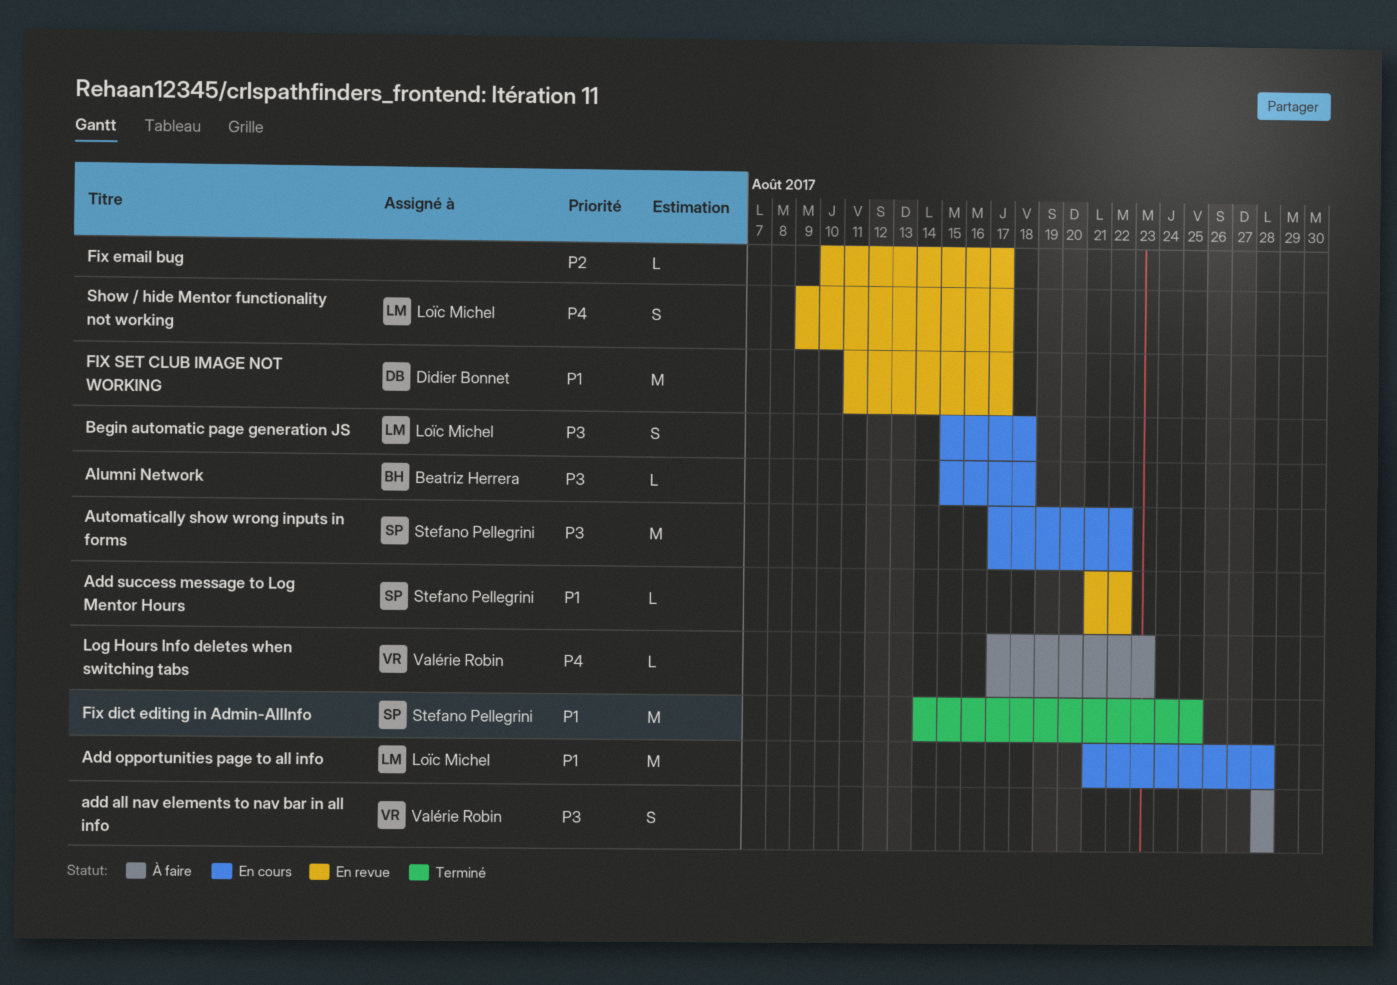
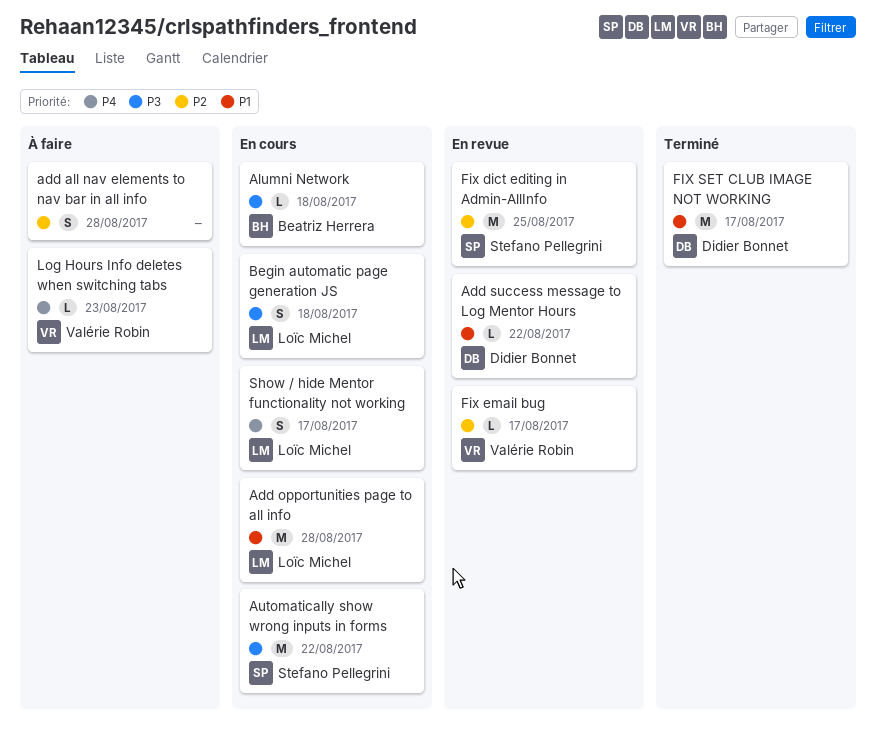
add all nav elements to nav bar in all info, owner: Valérie Robin -> none
add all nav elements to nav bar in all info, priority: P3 -> P2
Add success message to Log Mentor Hours, owner: Stefano Pellegrini -> Didier Bonnet
Fix dict editing in Admin-AllInfo, status: Terminé -> En revue
Fix dict editing in Admin-AllInfo, priority: P1 -> P2
Fix email bug, owner: none -> Valérie Robin
FIX SET CLUB IMAGE NOT WORKING, status: En revue -> Terminé
Show / hide Mentor functionality not working, status: En revue -> En cours

